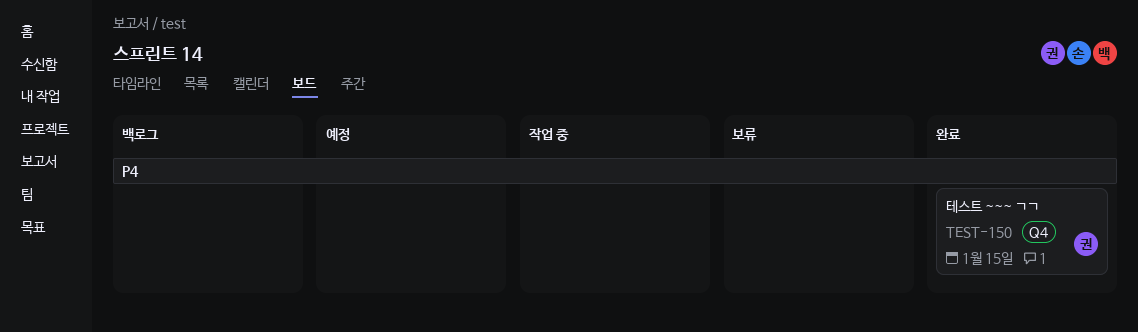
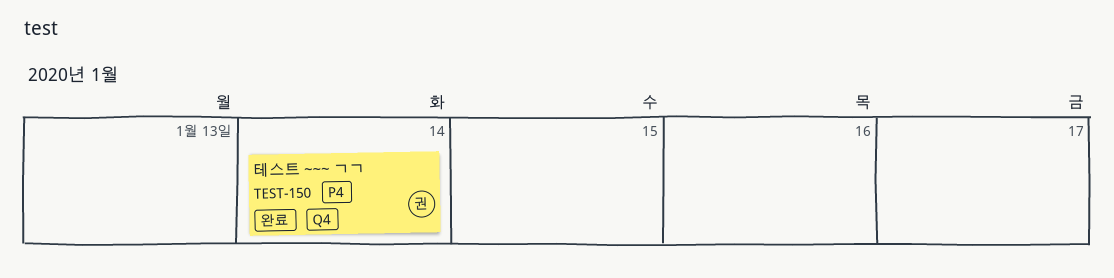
TEST-150, due: Jan 15 -> Jan 14

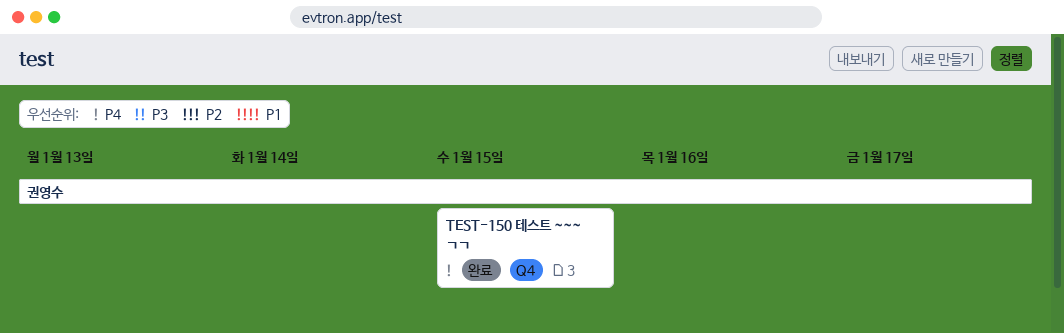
TEST-150, due: Jan 14 -> Jan 15

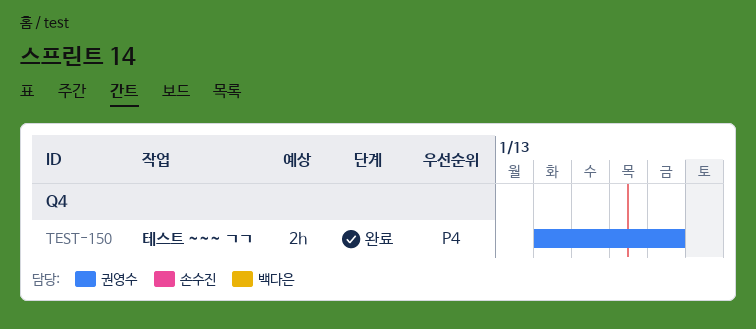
TEST-150, due: Jan 15 -> Jan 17

